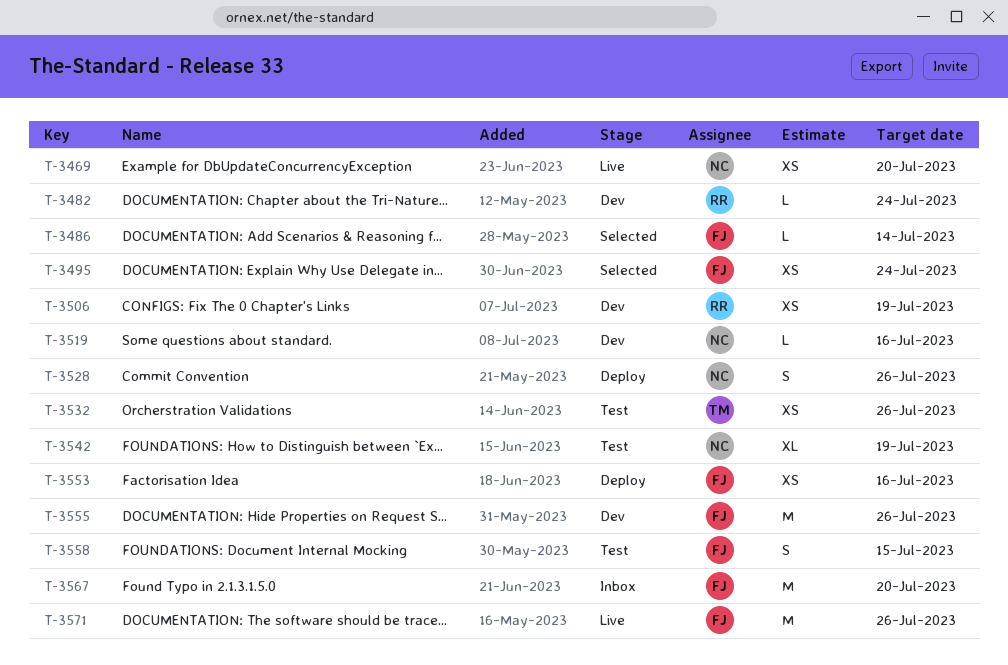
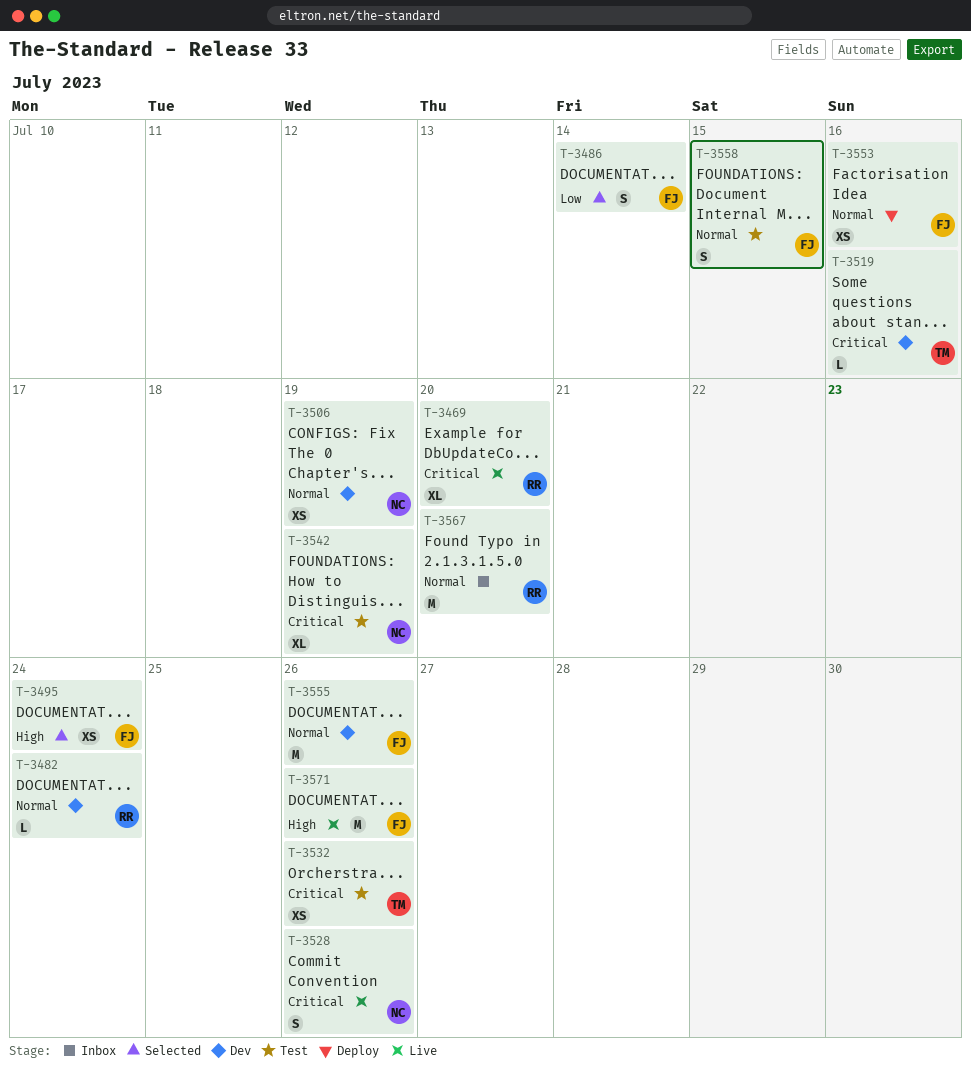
T-3469, owner: NC -> RR
T-3469, estimate: XS -> XL
T-3486, estimate: L -> S
T-3506, owner: RR -> NC
T-3519, owner: NC -> TM
T-3528, status: Deploy -> Live
T-3567, owner: FJ -> RR

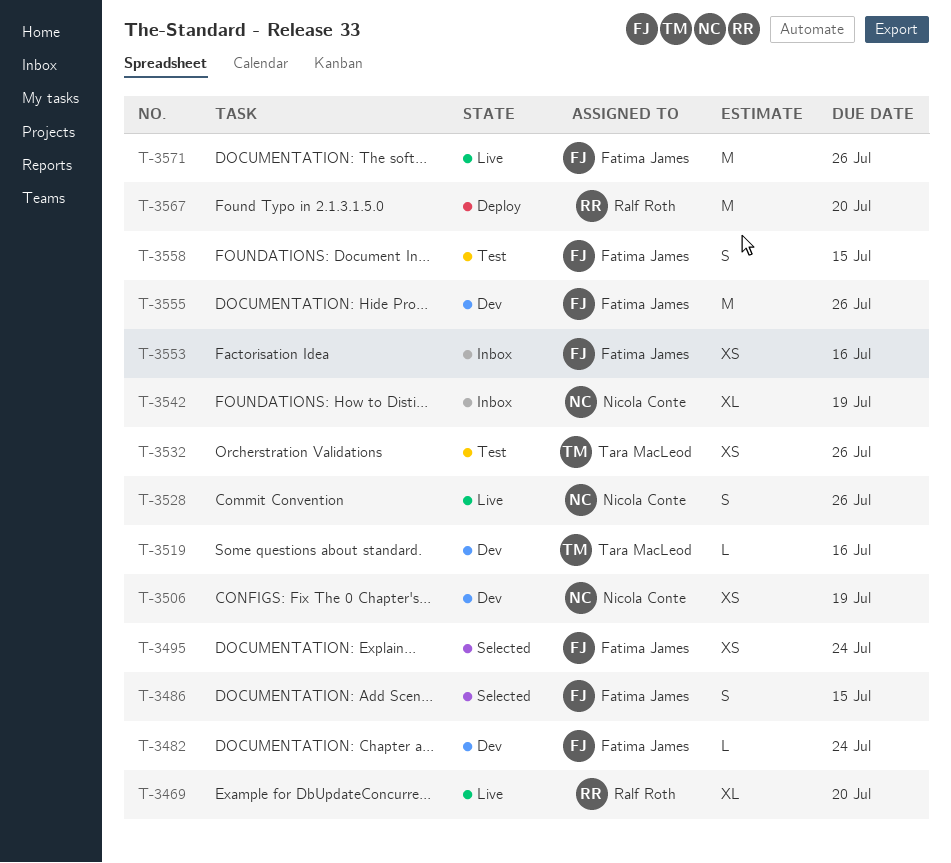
T-3482, owner: Ralf Roth -> Fatima James
T-3486, due: Jul 14 -> Jul 15
T-3542, status: Test -> Inbox
T-3553, status: Deploy -> Inbox
T-3567, status: Inbox -> Deploy

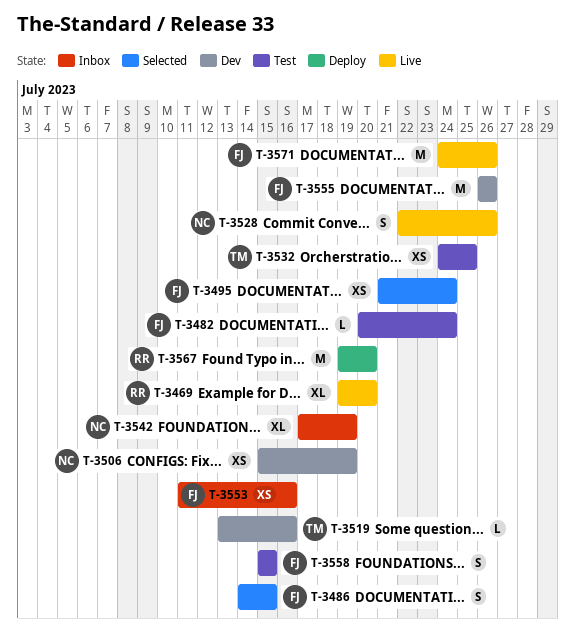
T-3482, status: Dev -> Test
T-3532, due: Jul 26 -> Jul 25

